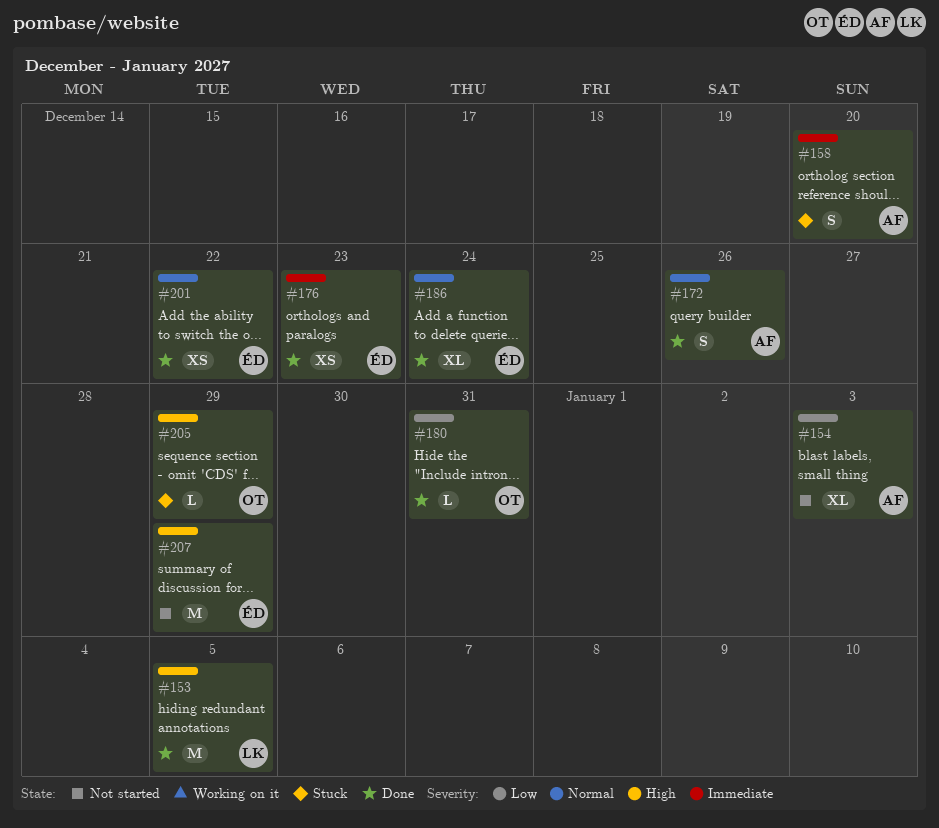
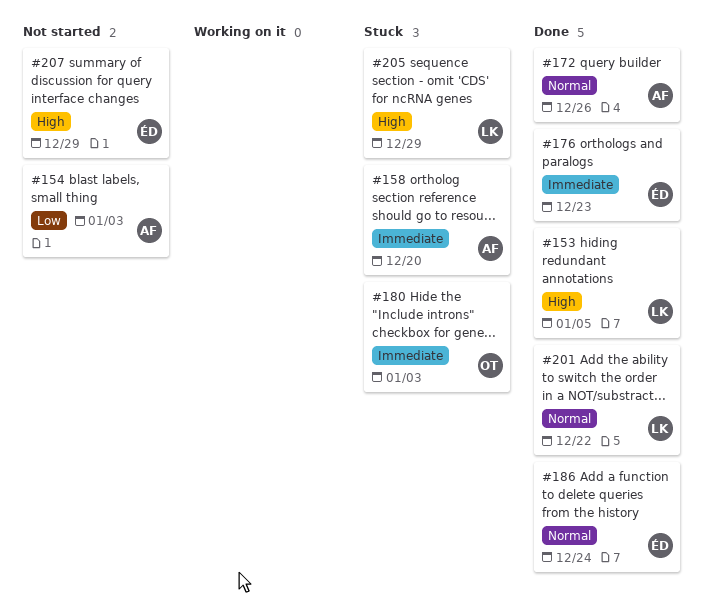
#180, status: Done -> Stuck
#180, priority: Low -> Immediate
#180, due: Dec 31 -> Jan 3
#201, owner: ÉD -> LK
#205, owner: OT -> LK

